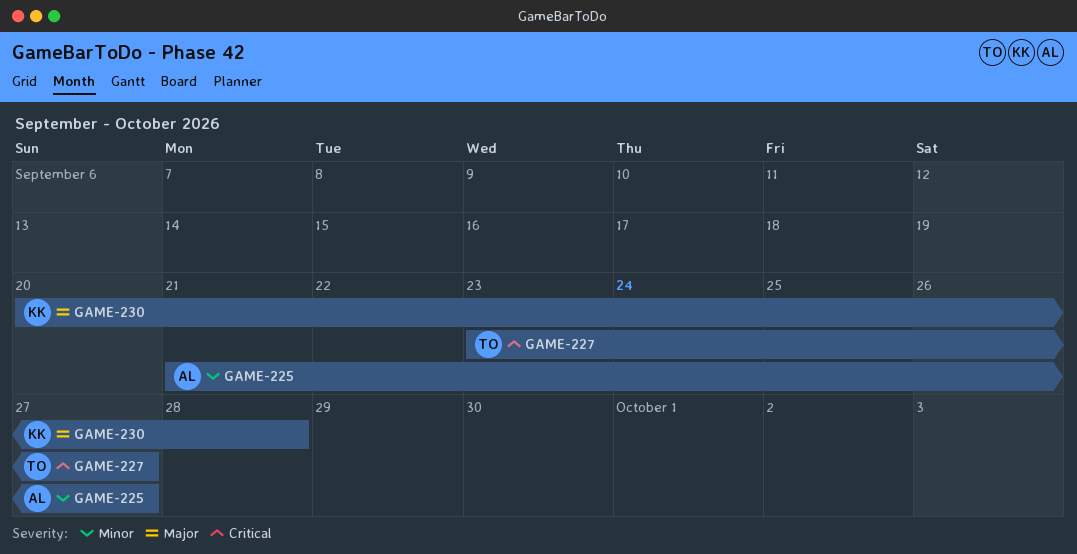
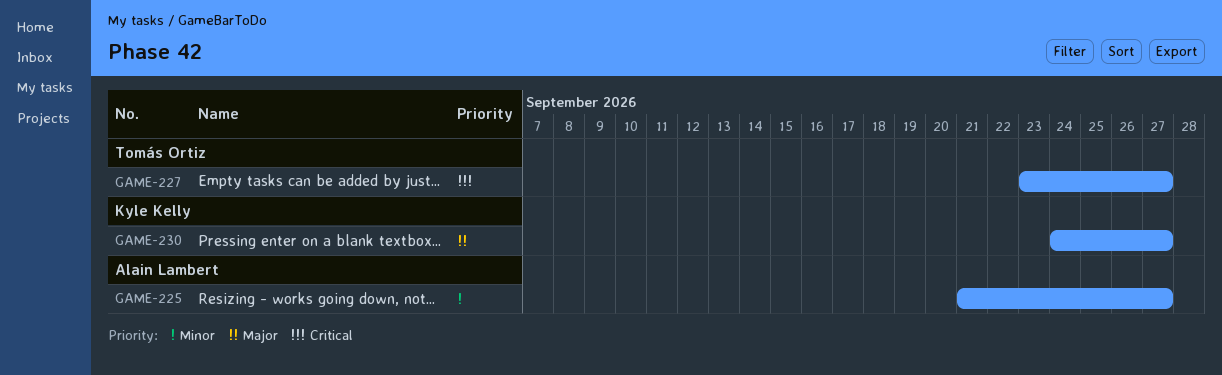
GAME-230, start: Sep 20 -> Sep 24
GAME-230, due: Sep 28 -> Sep 27

